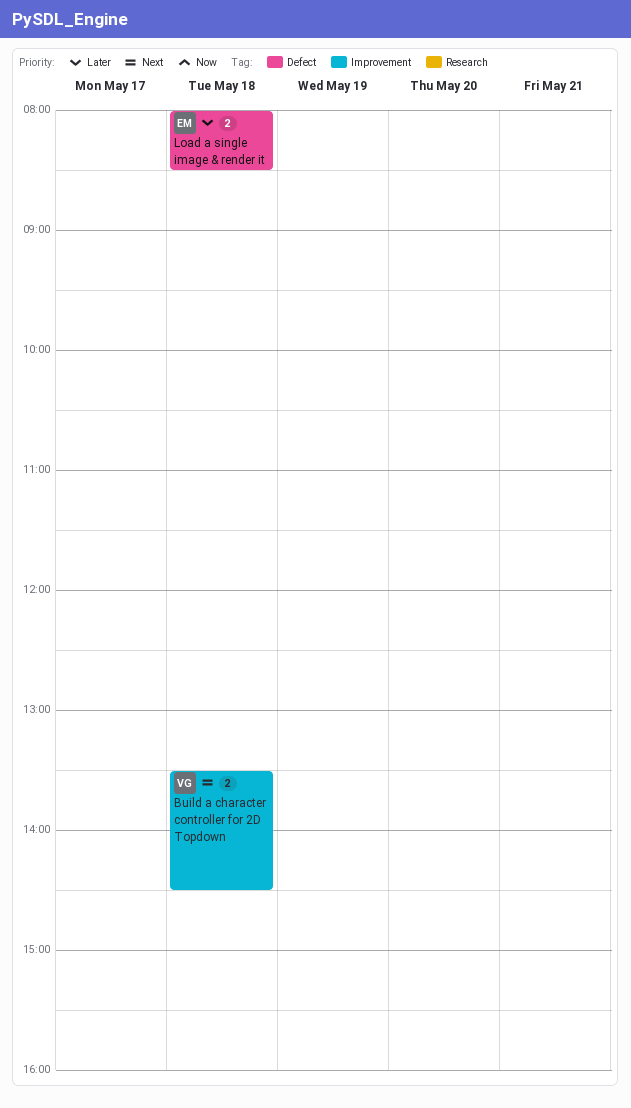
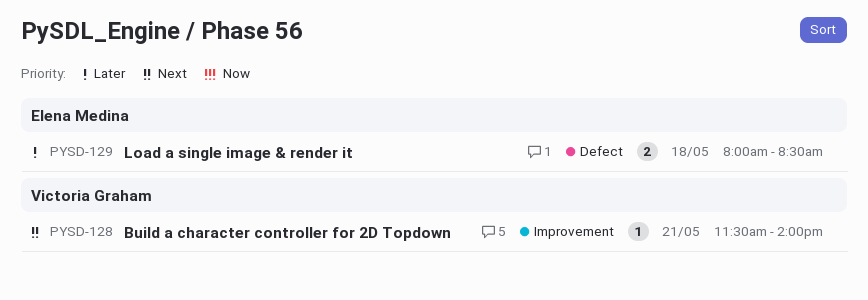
Build a character controller for 2D Topdown, estimate: 2 -> 1
Build a character controller for 2D Topdown, day: May 18 -> May 21
Build a character controller for 2D Topdown, begins: 13:30 -> 11:30
Build a character controller for 2D Topdown, ends: 14:30 -> 14:00

